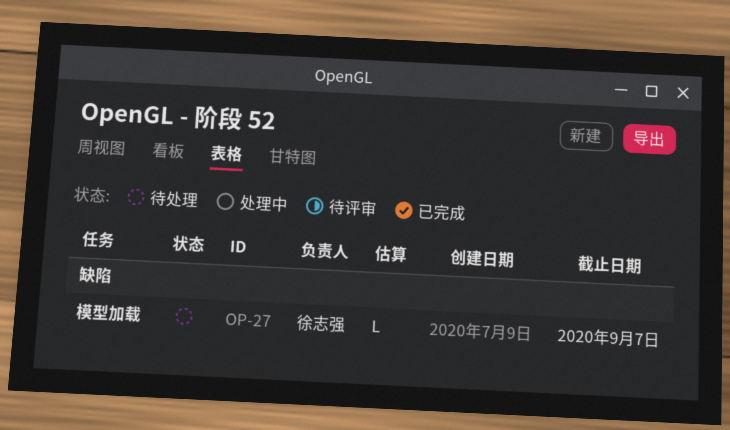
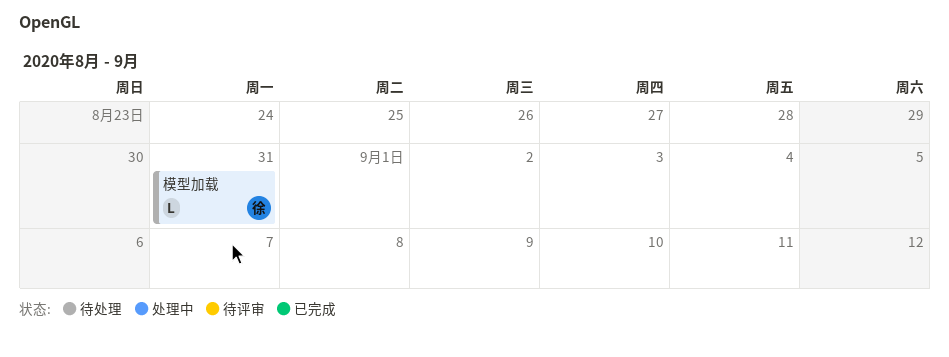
模型加载, due: Sep 7 -> Aug 31

